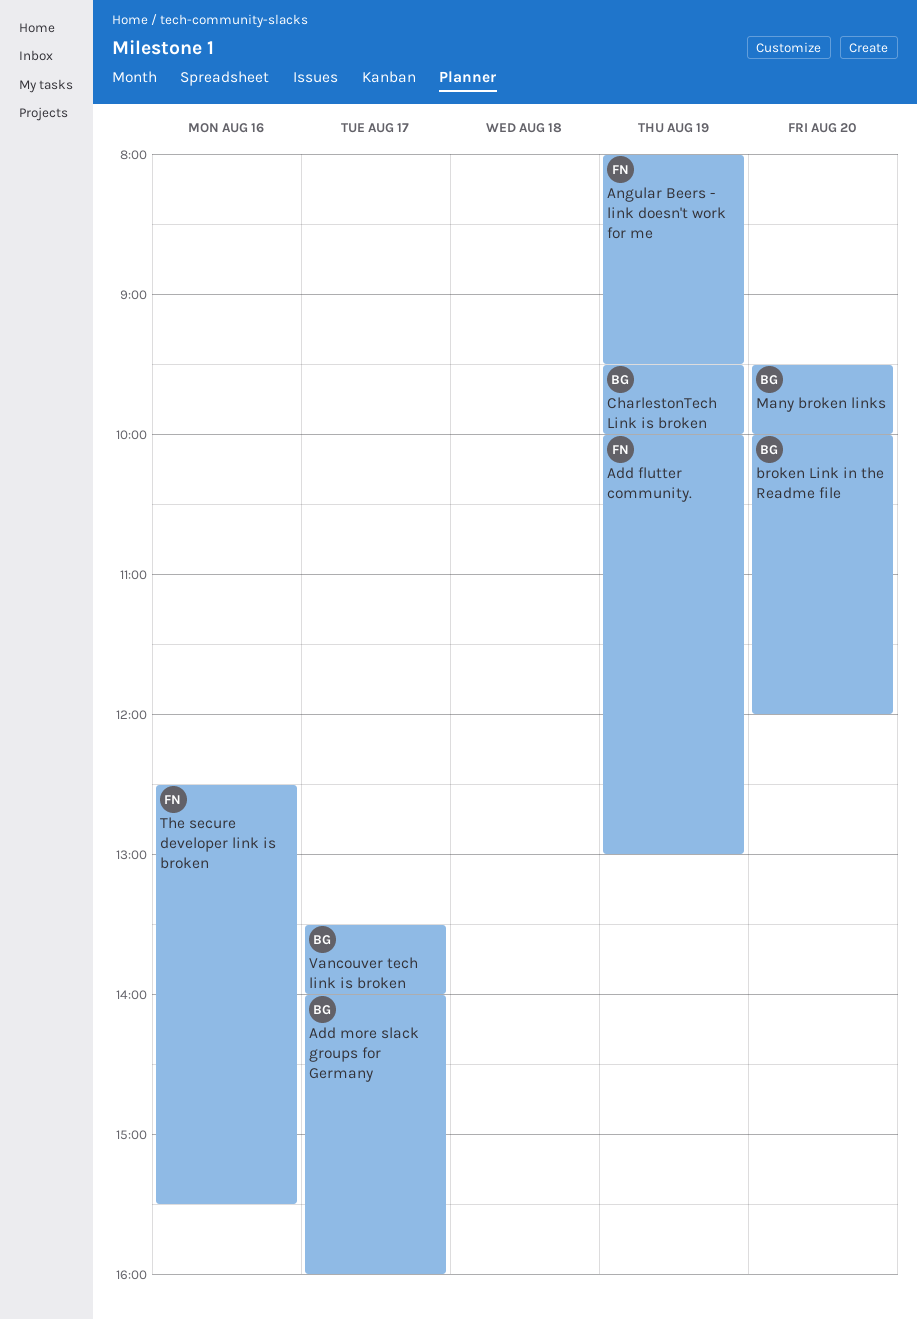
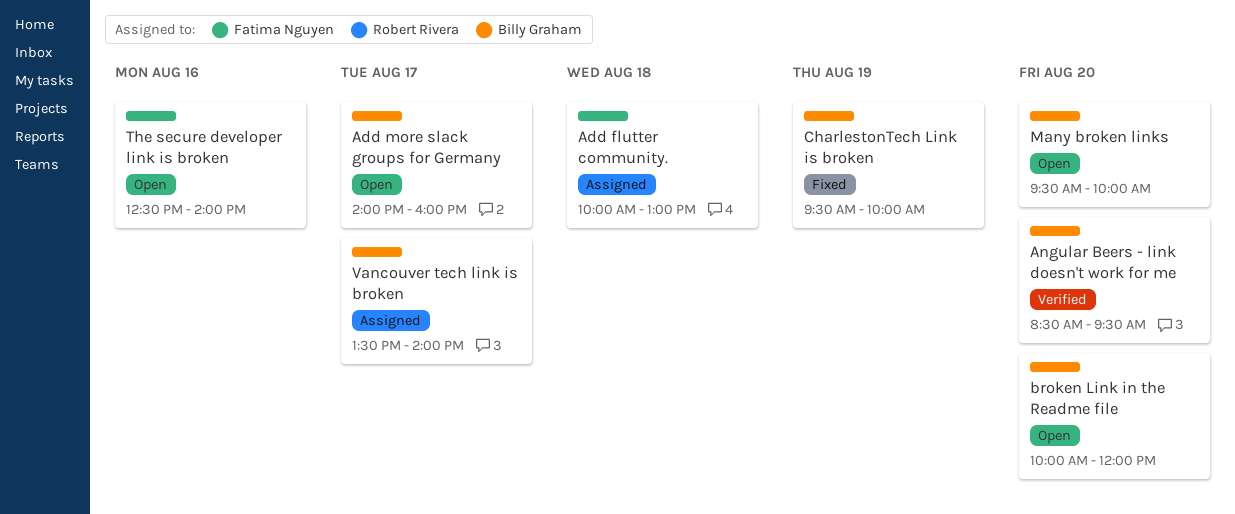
Add flutter community., day: Aug 19 -> Aug 18
Angular Beers - link doesn't work for me, owner: Fatima Nguyen -> Billy Graham
Angular Beers - link doesn't work for me, day: Aug 19 -> Aug 20
Angular Beers - link doesn't work for me, begins: 08:00 -> 08:30
The secure developer link is broken, ends: 15:30 -> 14:00

